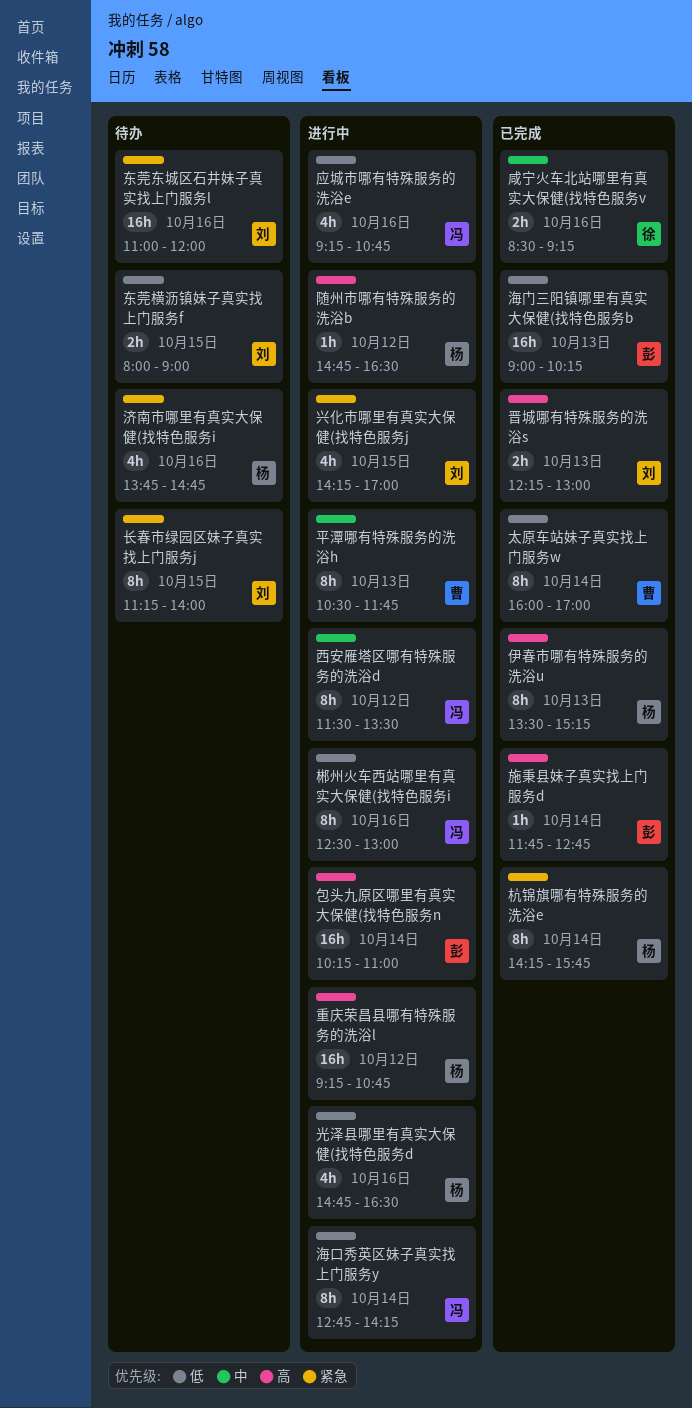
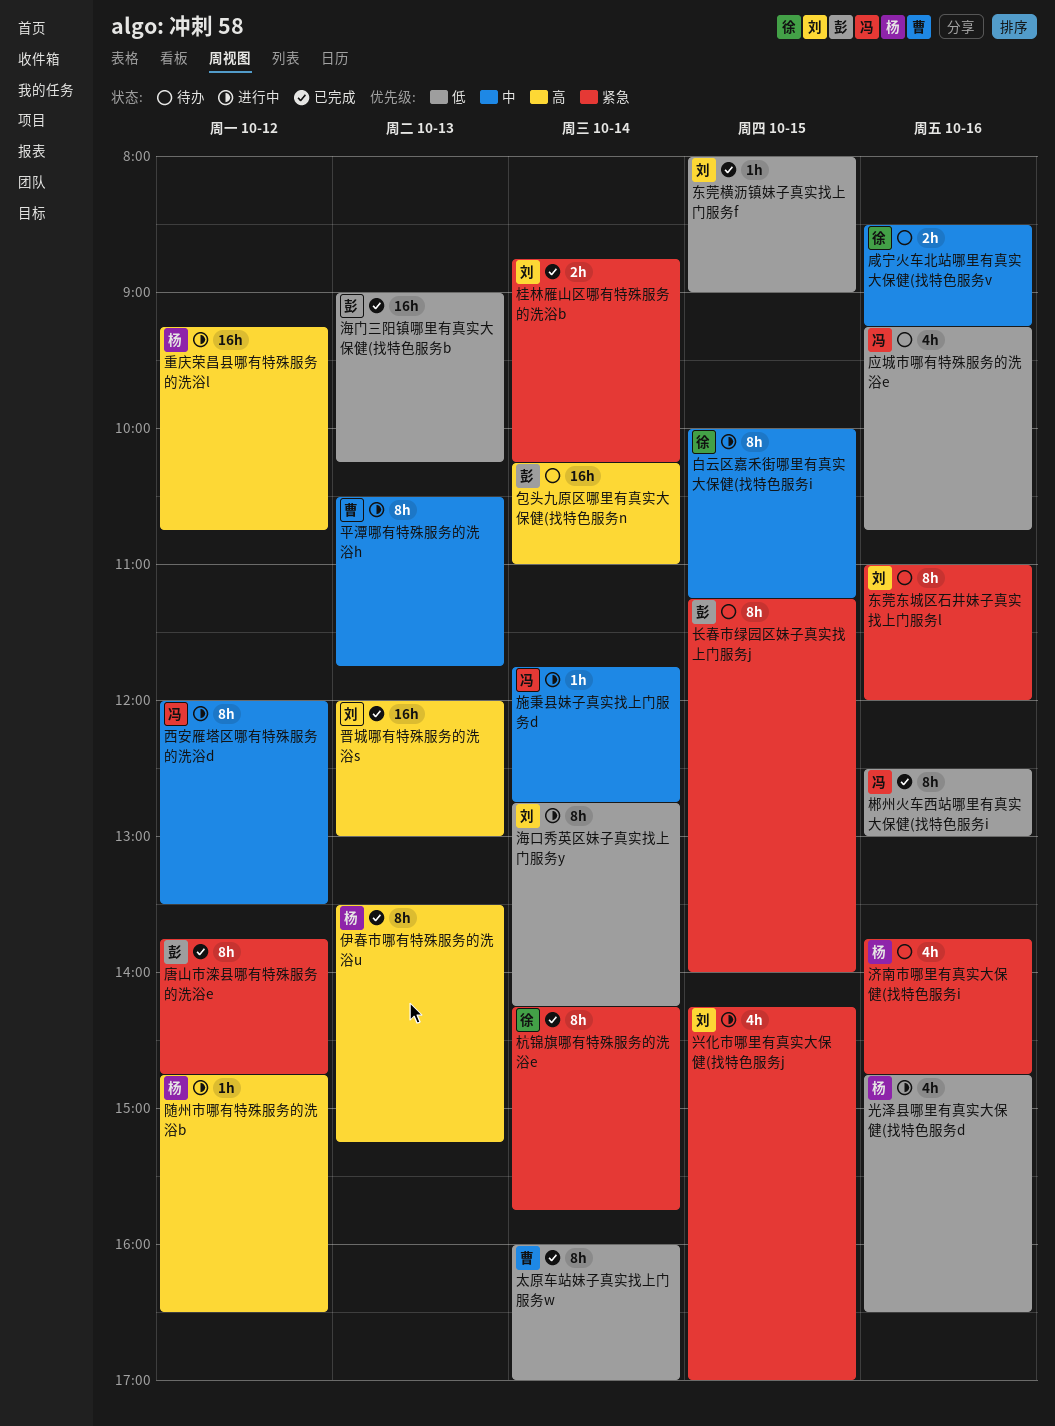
东莞东城区石井妹子真实找上门服务l, estimate: 16h -> 8h
东莞横沥镇妹子真实找上门服务f, status: 待办 -> 已完成
东莞横沥镇妹子真实找上门服务f, estimate: 2h -> 1h
包头九原区哪里有真实大保健(找特色服务n, status: 进行中 -> 待办
咸宁火车北站哪里有真实大保健(找特色服务v, status: 已完成 -> 待办
唐山市滦县哪有特殊服务的洗浴e: none -> present
应城市哪有特殊服务的洗浴e, status: 进行中 -> 待办
施秉县妹子真实找上门服务d, status: 已完成 -> 进行中
施秉县妹子真实找上门服务d, owner: 彭 -> 冯
施秉县妹子真实找上门服务d, priority: 高 -> 中
晋城哪有特殊服务的洗浴s, estimate: 2h -> 16h
晋城哪有特殊服务的洗浴s, begins: 12:15 -> 12:00
杭锦旗哪有特殊服务的洗浴e, owner: 杨 -> 徐
桂林雁山区哪有特殊服务的洗浴b: none -> present
海口秀英区妹子真实找上门服务y, owner: 冯 -> 刘
白云区嘉禾街哪里有真实大保健(找特色服务i: none -> present
西安雁塔区哪有特殊服务的洗浴d, begins: 11:30 -> 12:00
郴州火车西站哪里有真实大保健(找特色服务i, status: 进行中 -> 已完成
长春市绿园区妹子真实找上门服务j, owner: 刘 -> 彭

